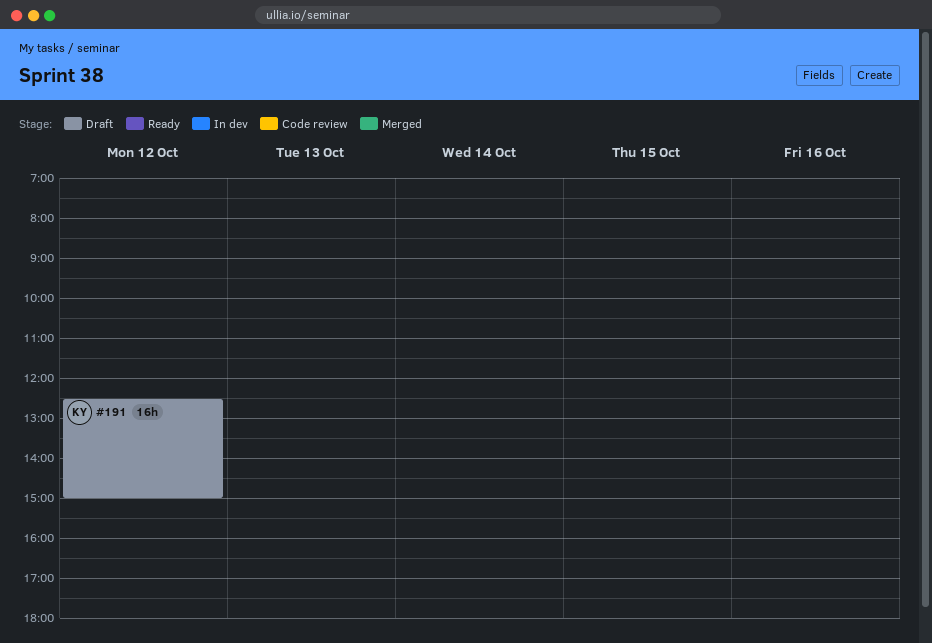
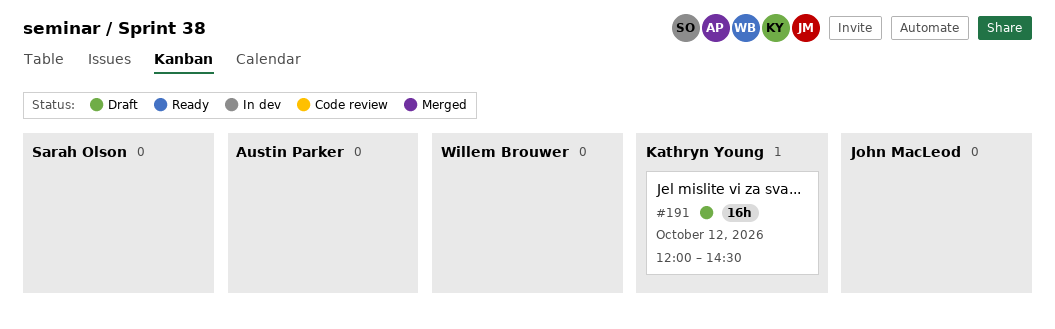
#191, begins: 12:30 -> 12:00
#191, ends: 15:00 -> 14:30

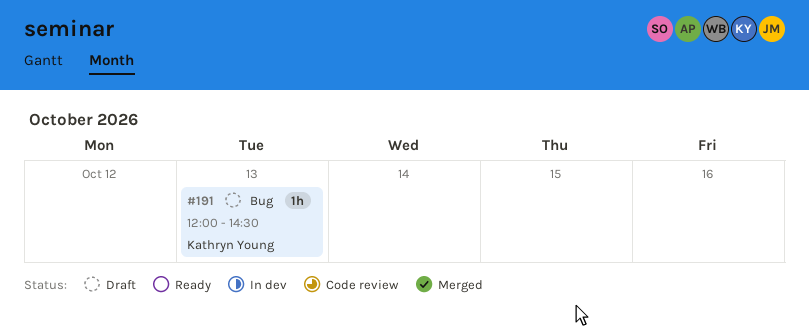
#191, estimate: 16h -> 1h
#191, day: Oct 12 -> Oct 13

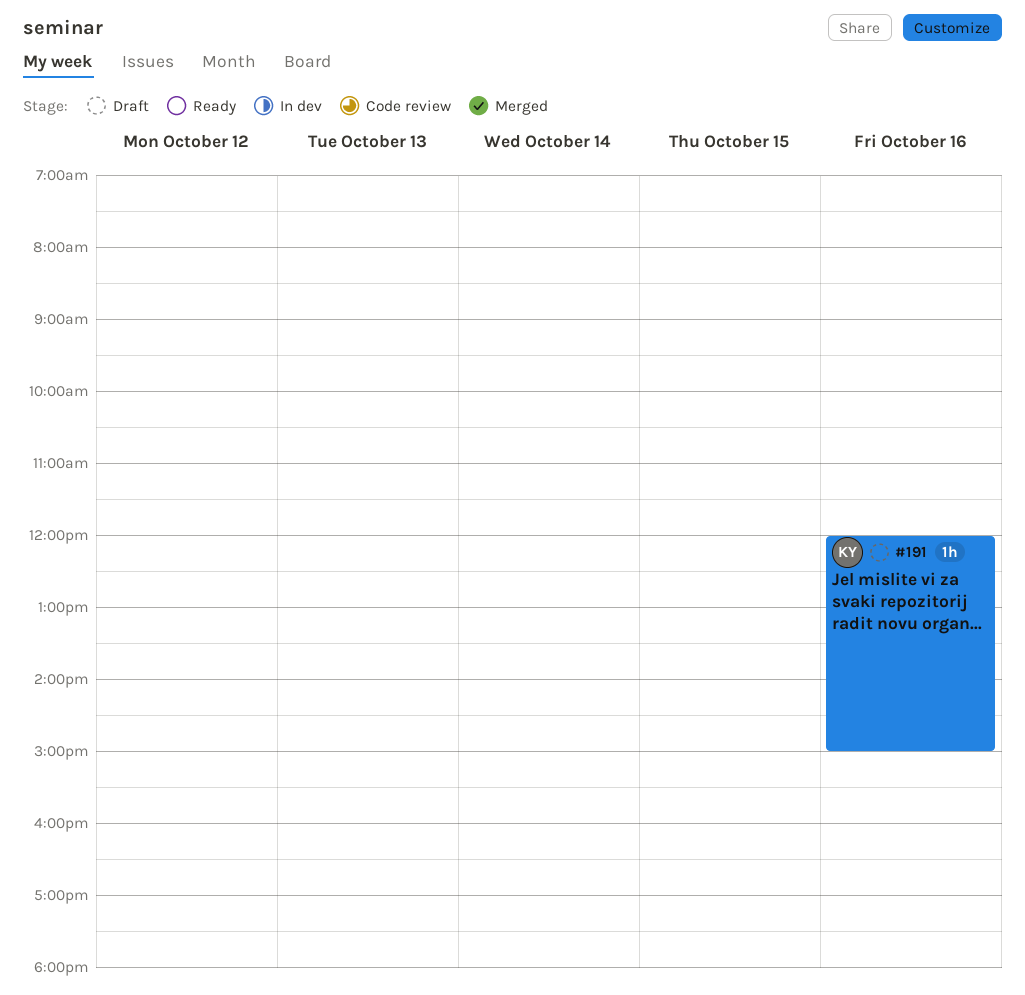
#191, day: Oct 13 -> Oct 16
#191, ends: 14:30 -> 15:00

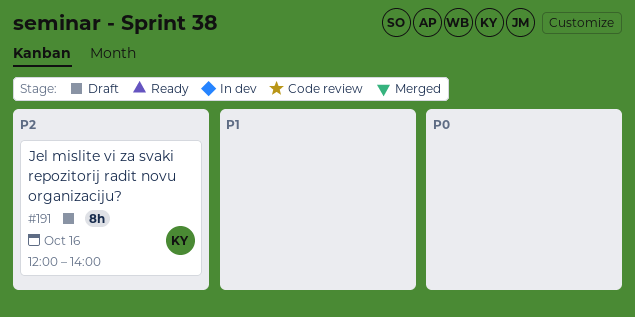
#191, estimate: 1h -> 8h
#191, ends: 15:00 -> 14:00

